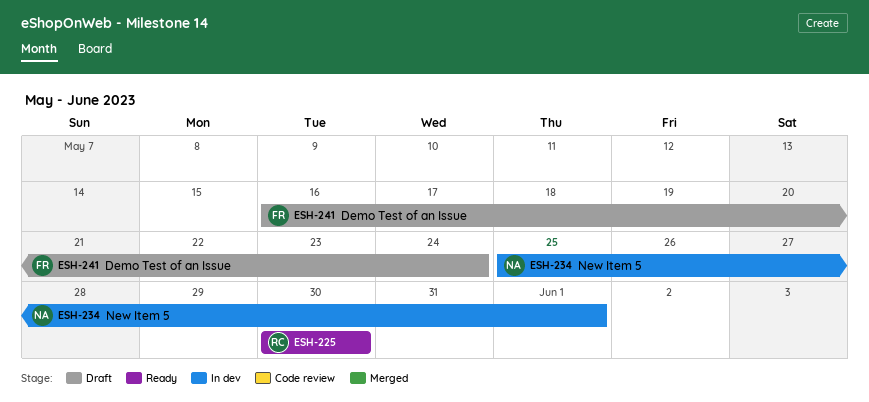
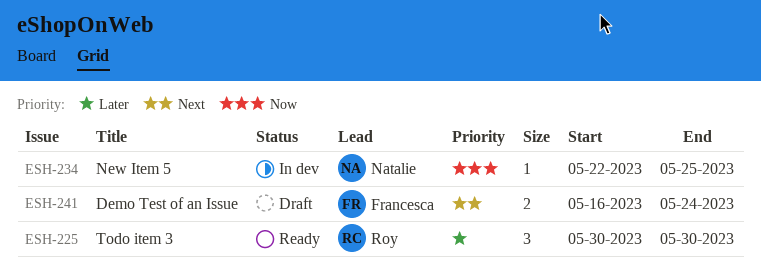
ESH-234, start: May 25 -> May 22
ESH-234, due: Jun 1 -> May 25

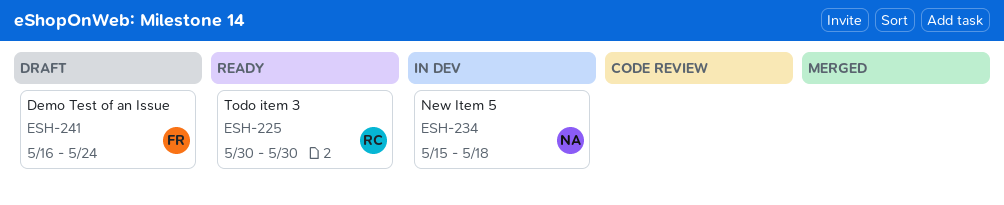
ESH-234, start: May 22 -> May 15
ESH-234, due: May 25 -> May 18

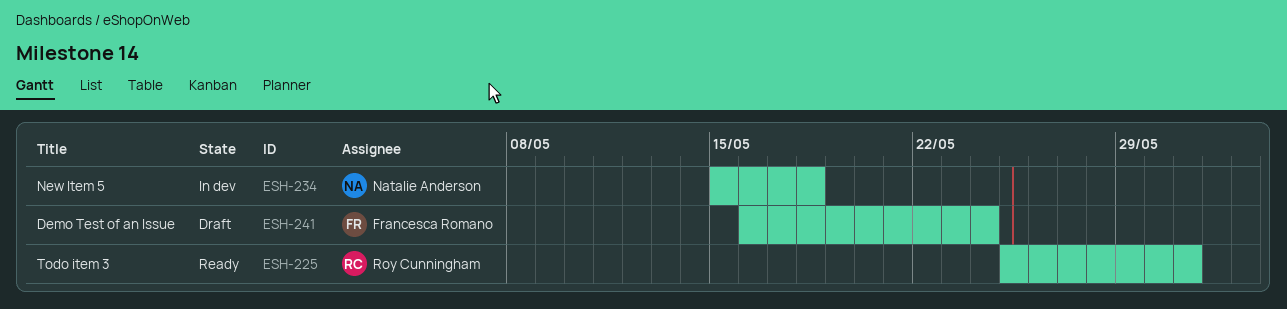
ESH-225, start: May 30 -> May 25
ESH-225, due: May 30 -> May 31

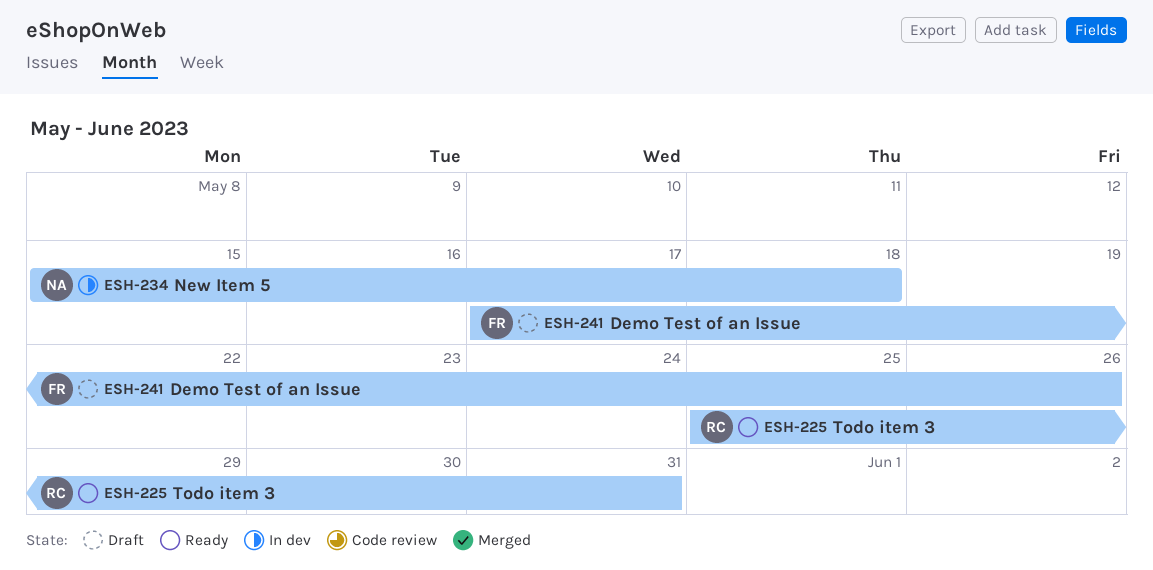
ESH-241, start: May 16 -> May 17
ESH-241, due: May 24 -> May 26

